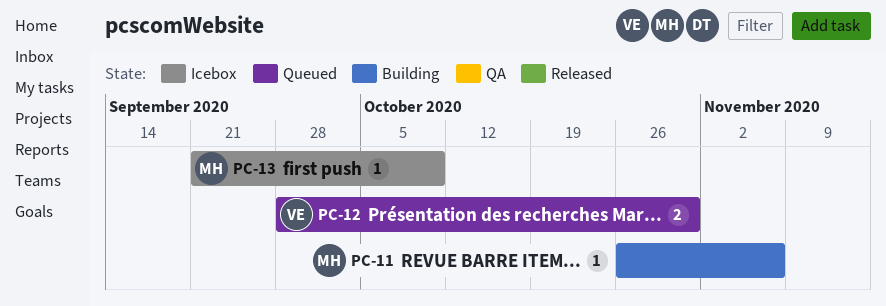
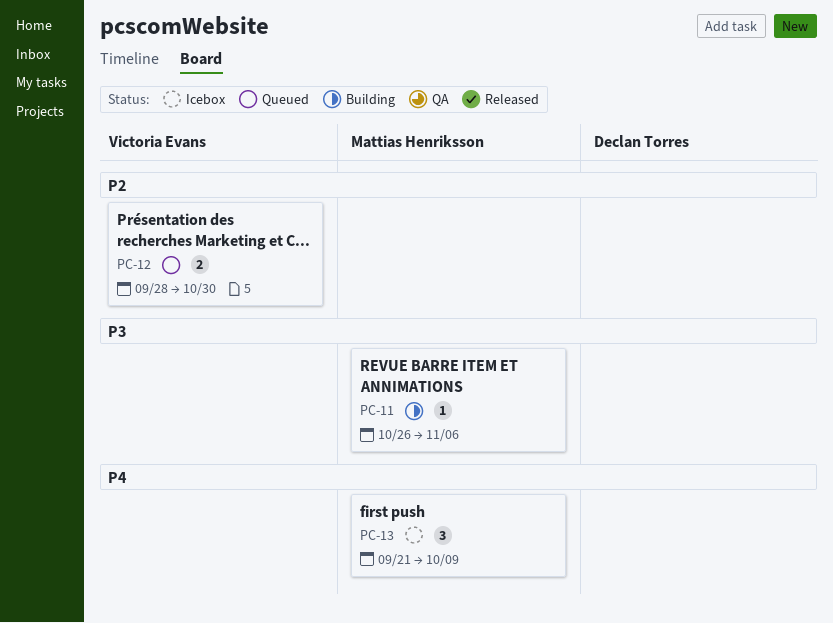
PC-13, estimate: 1 -> 3

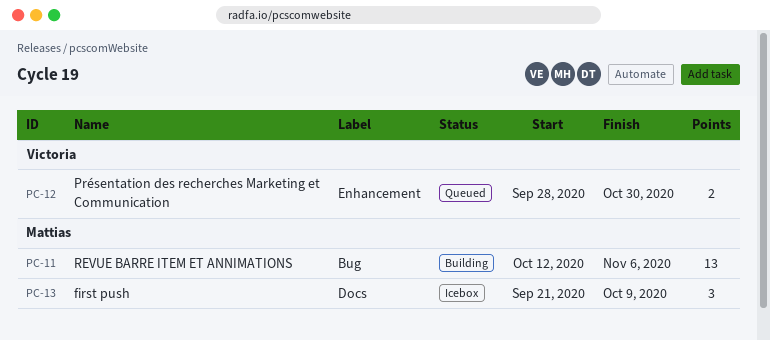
PC-11, estimate: 1 -> 13
PC-11, start: Oct 26 -> Oct 12

